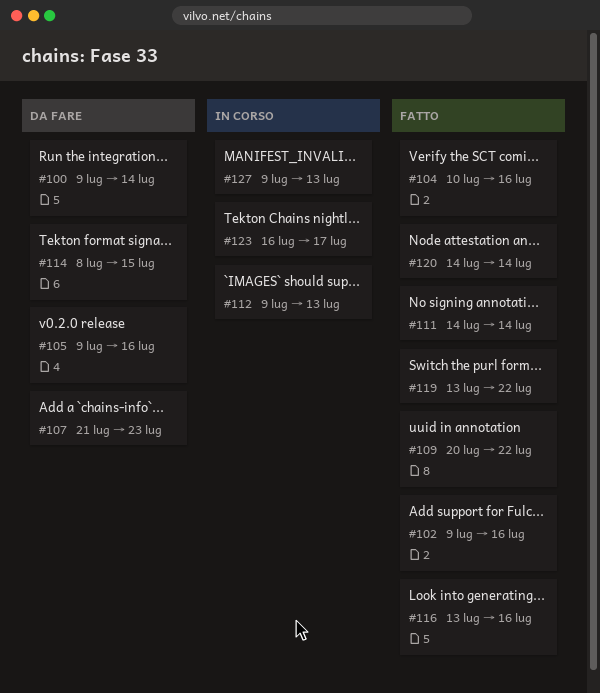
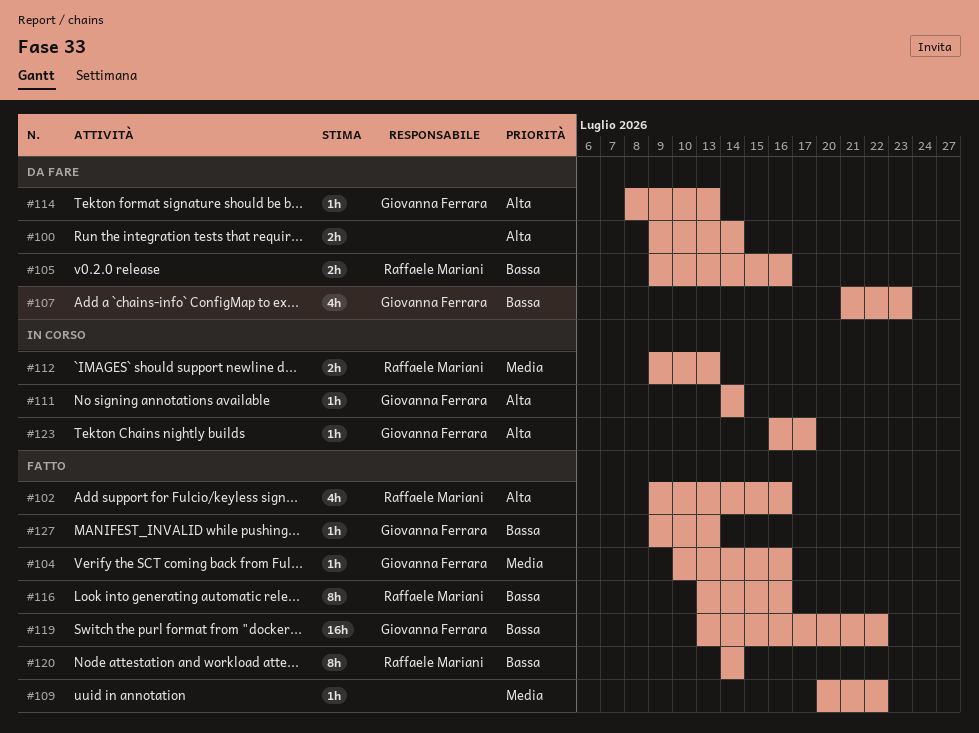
#111, status: Fatto -> In corso
#114, due: Jul 15 -> Jul 13
#127, status: In corso -> Fatto

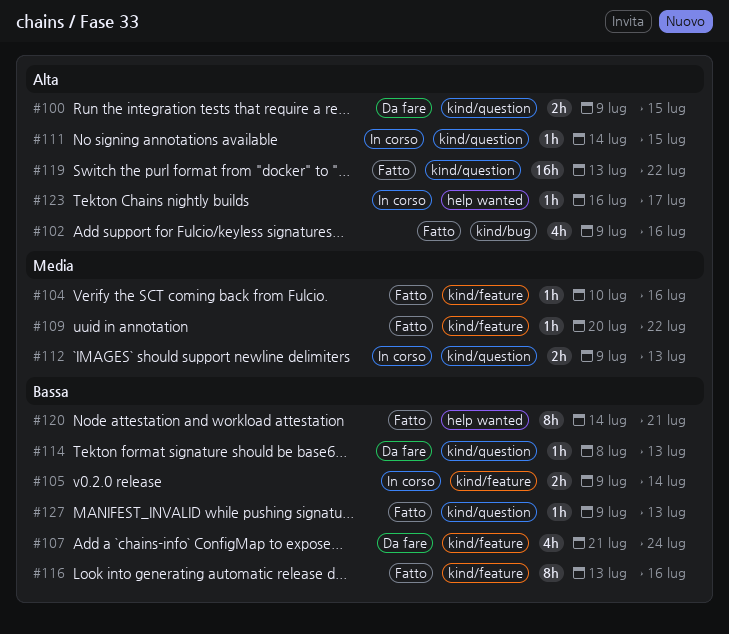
#100, due: Jul 14 -> Jul 15
#105, status: Da fare -> In corso
#105, due: Jul 16 -> Jul 14
#107, due: Jul 23 -> Jul 24
#111, due: Jul 14 -> Jul 15
#114, priority: Alta -> Bassa
#119, priority: Bassa -> Alta
#120, due: Jul 14 -> Jul 21

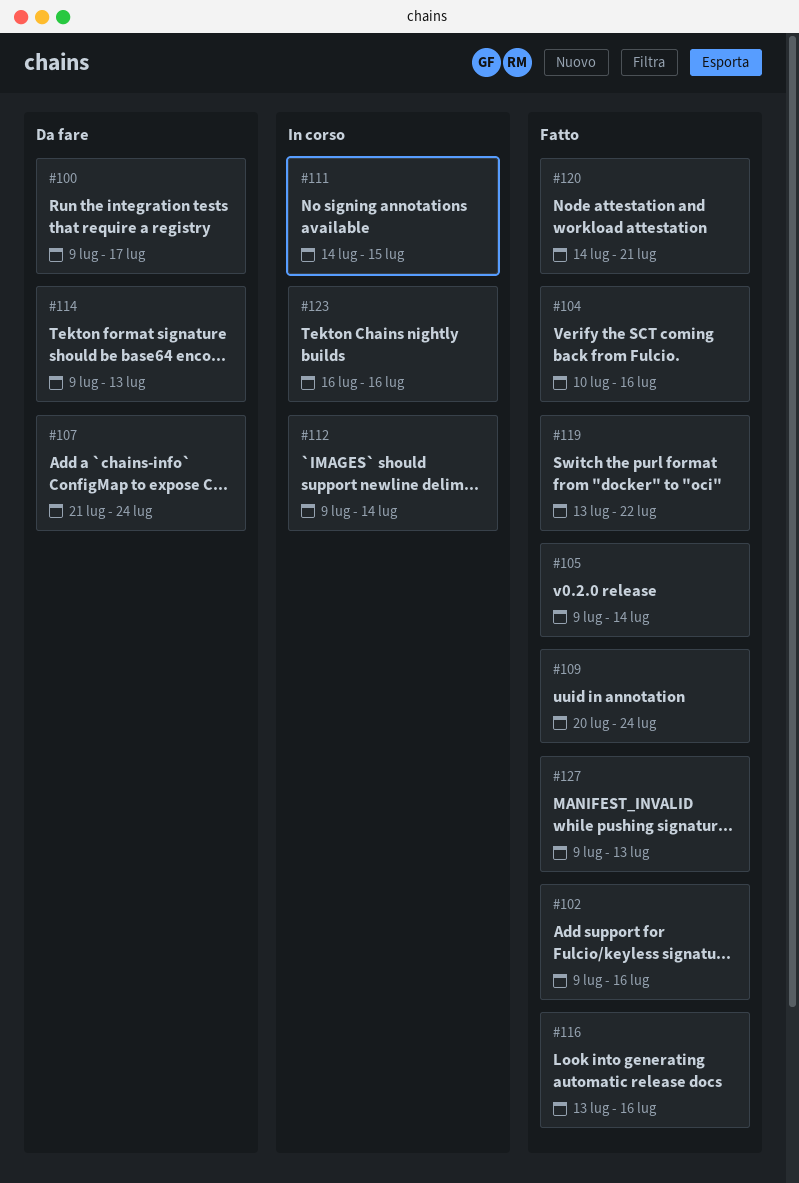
#100, due: Jul 15 -> Jul 17
#105, status: In corso -> Fatto
#109, due: Jul 22 -> Jul 24
#112, due: Jul 13 -> Jul 14
#114, start: Jul 8 -> Jul 9
#123, due: Jul 17 -> Jul 16

